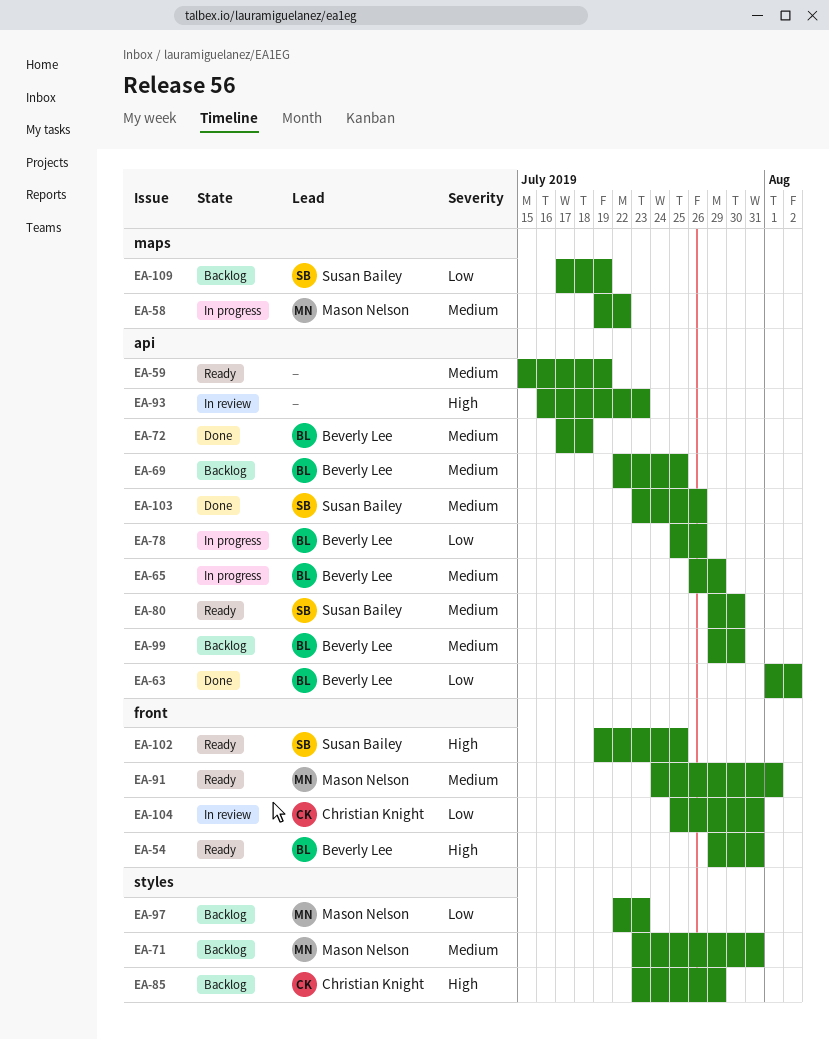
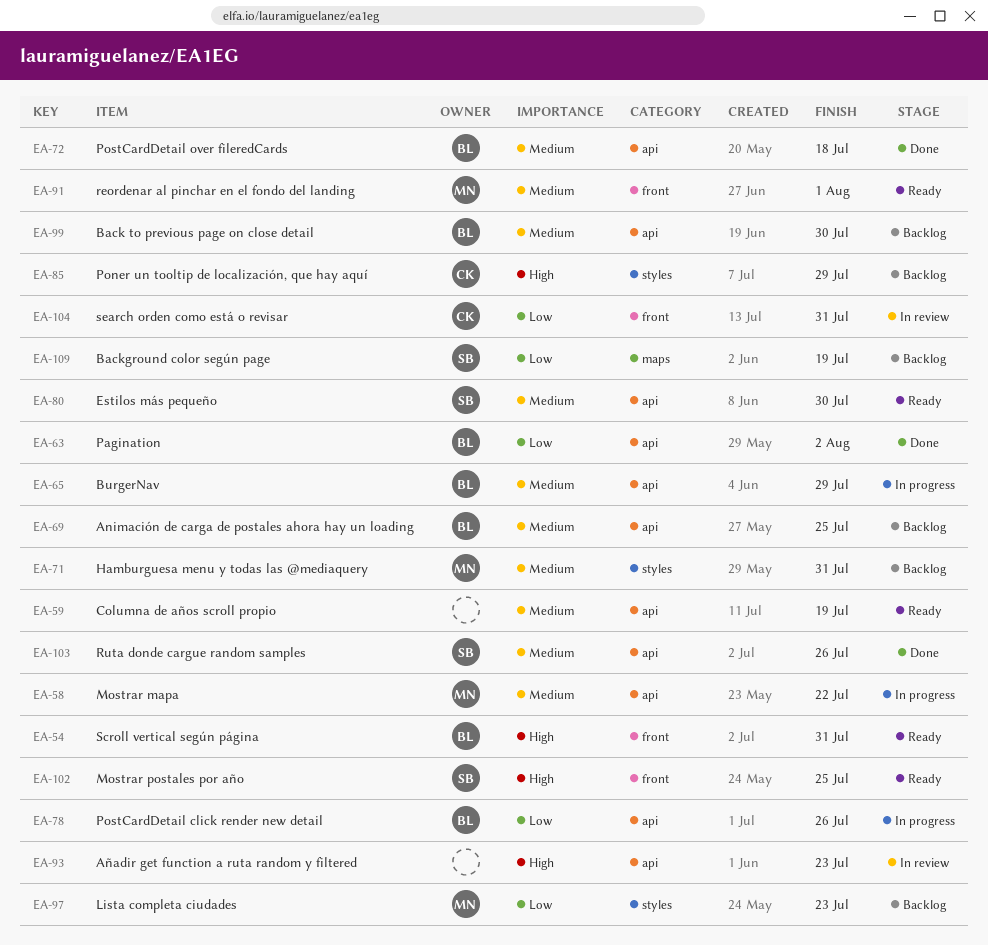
EA-58, label: maps -> api

